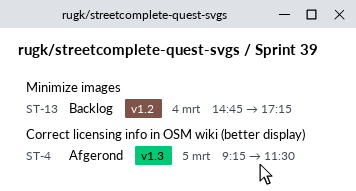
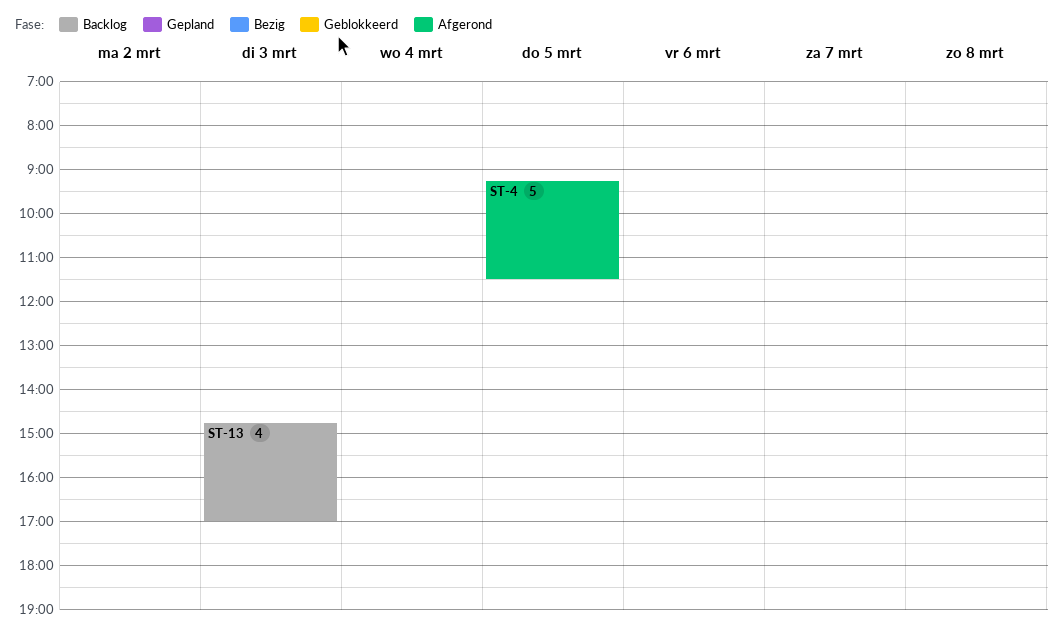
ST-13, day: Mar 4 -> Mar 3
ST-13, ends: 17:15 -> 17:00

